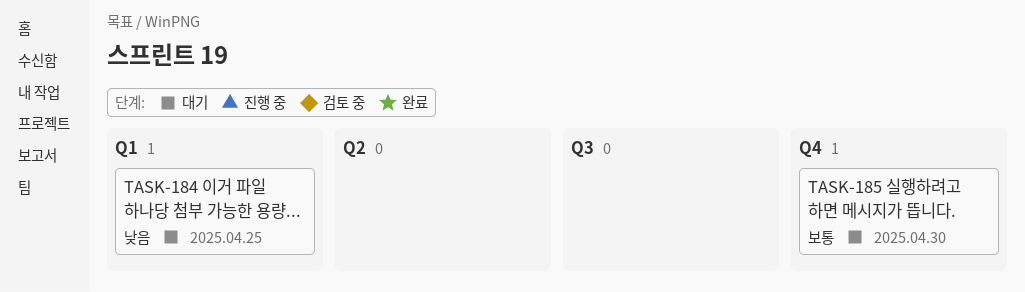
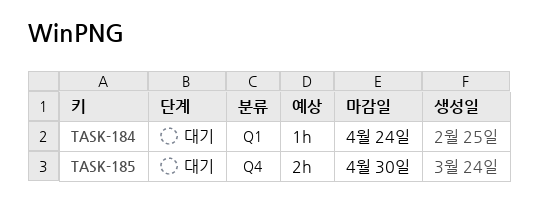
TASK-184, due: Apr 25 -> Apr 24

